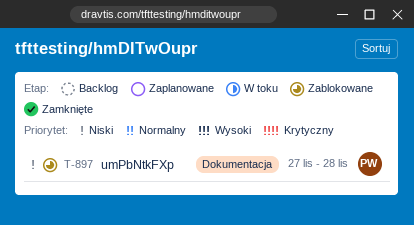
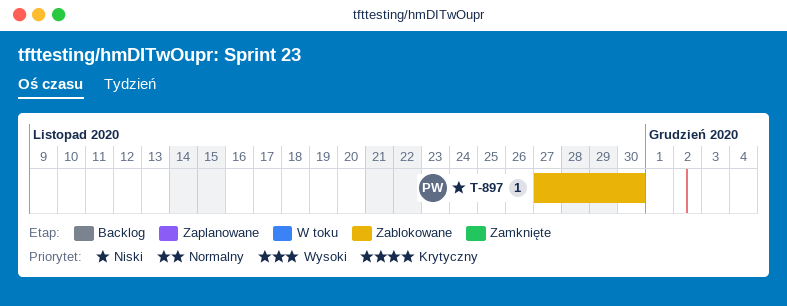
T-897, due: Nov 28 -> Nov 30

